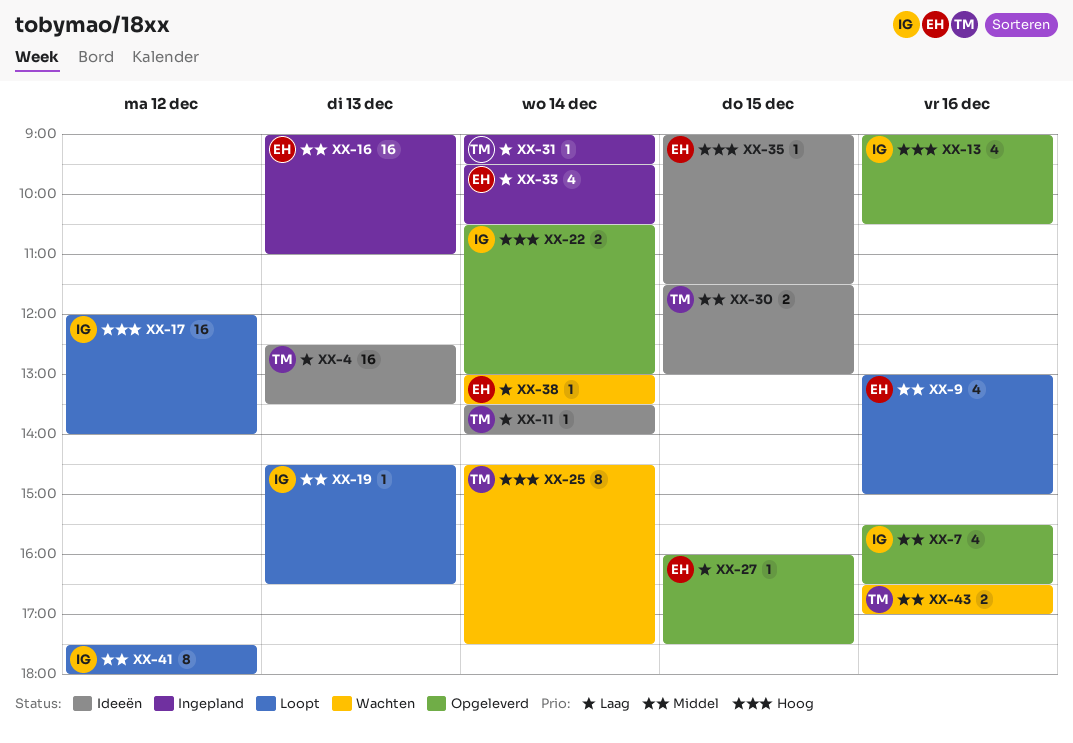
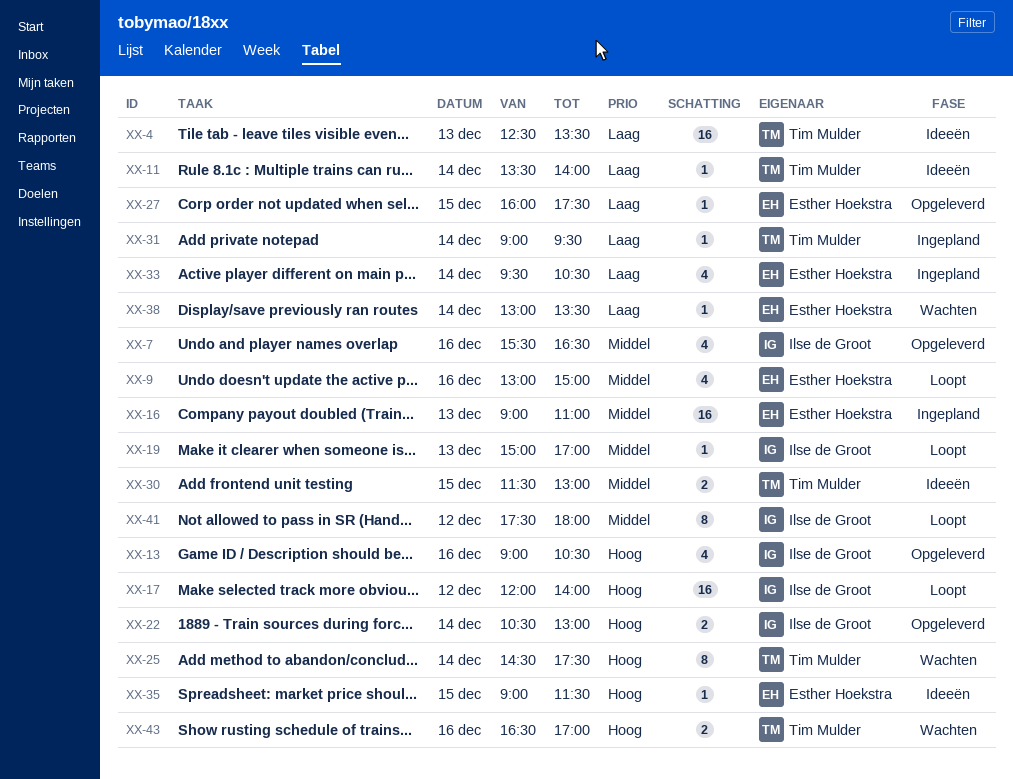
XX-19, begins: 14:30 -> 15:00
XX-19, ends: 16:30 -> 17:00
XX-43, priority: Middel -> Hoog

